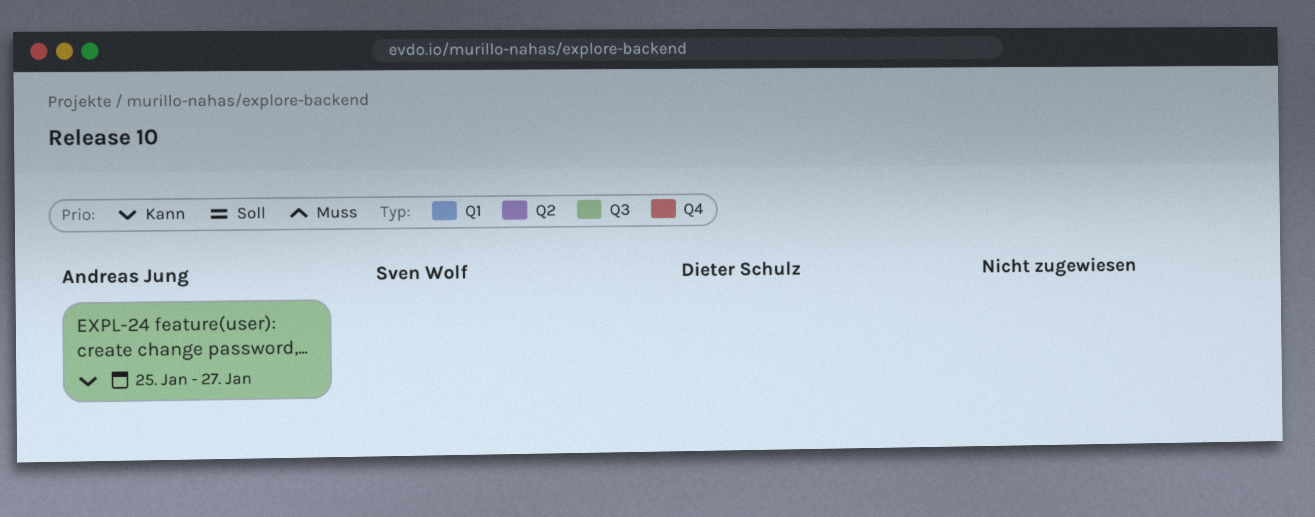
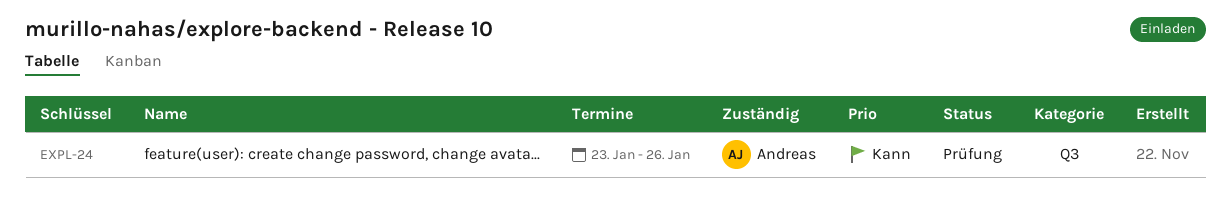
EXPL-24, start: Jan 25 -> Jan 23
EXPL-24, due: Jan 27 -> Jan 26

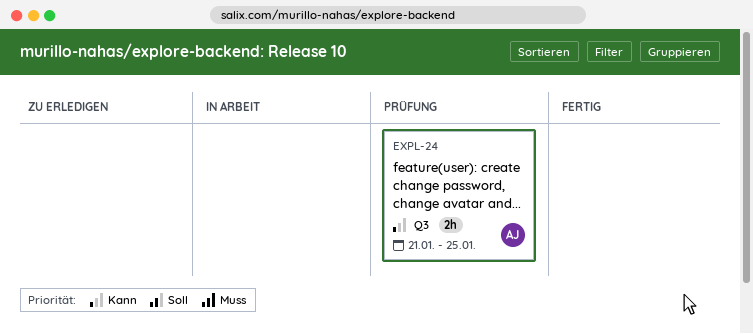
EXPL-24, start: Jan 23 -> Jan 21
EXPL-24, due: Jan 26 -> Jan 25

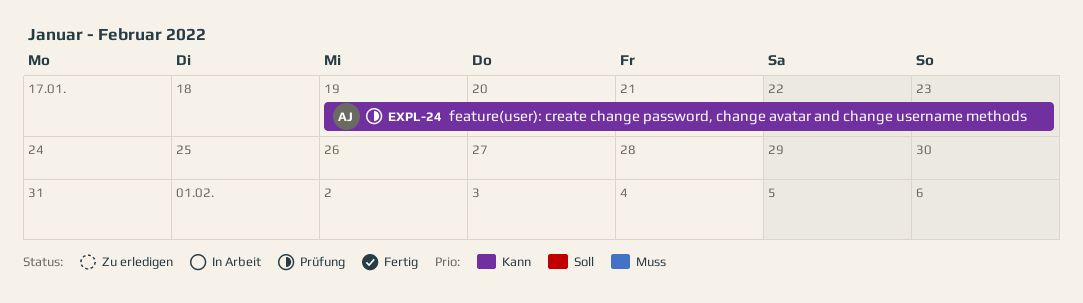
EXPL-24, start: Jan 21 -> Jan 19
EXPL-24, due: Jan 25 -> Jan 23

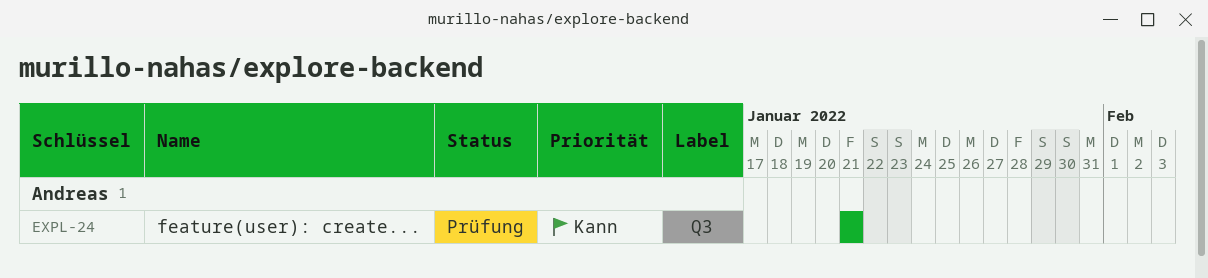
EXPL-24, start: Jan 19 -> Jan 21
EXPL-24, due: Jan 23 -> Jan 21

